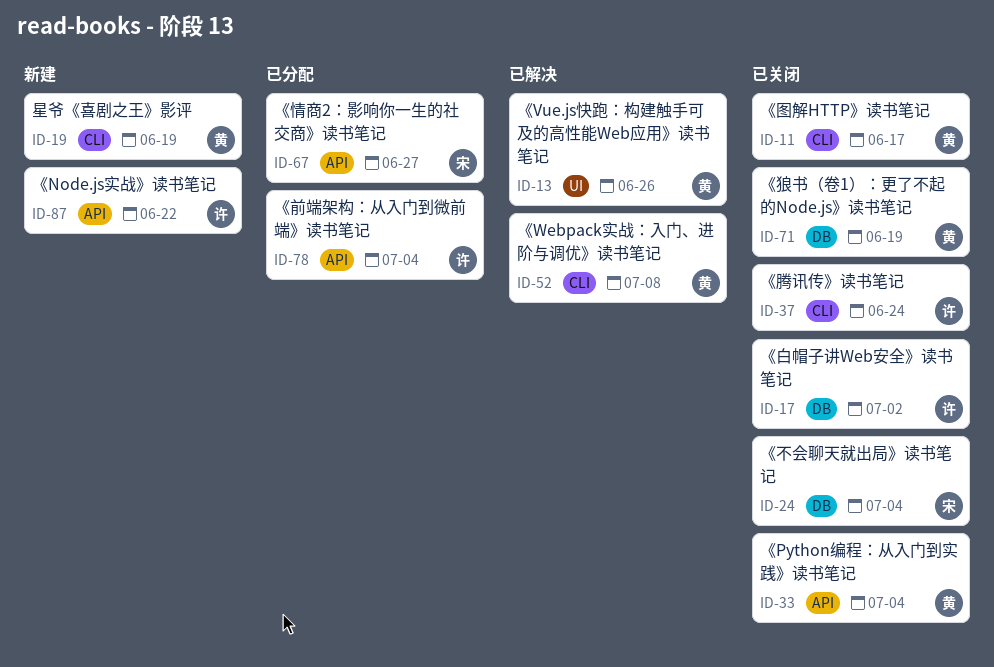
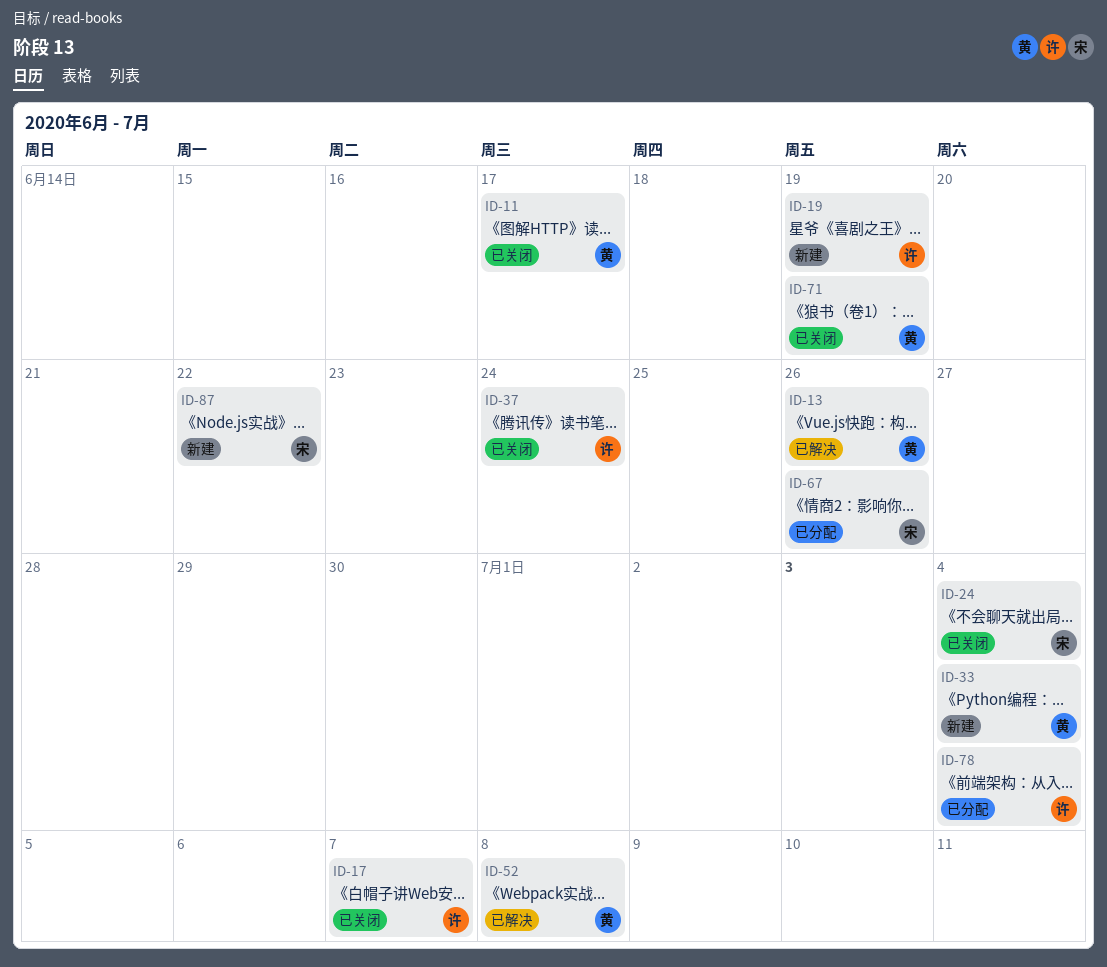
ID-17, due: Jul 2 -> Jul 7
ID-19, owner: 黄 -> 许
ID-33, status: 已关闭 -> 新建
ID-67, due: Jun 27 -> Jun 26
ID-87, owner: 许 -> 宋

